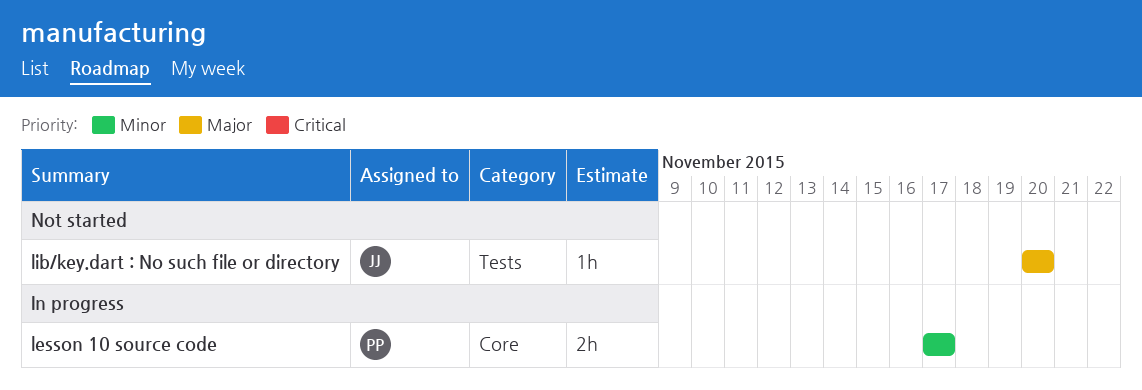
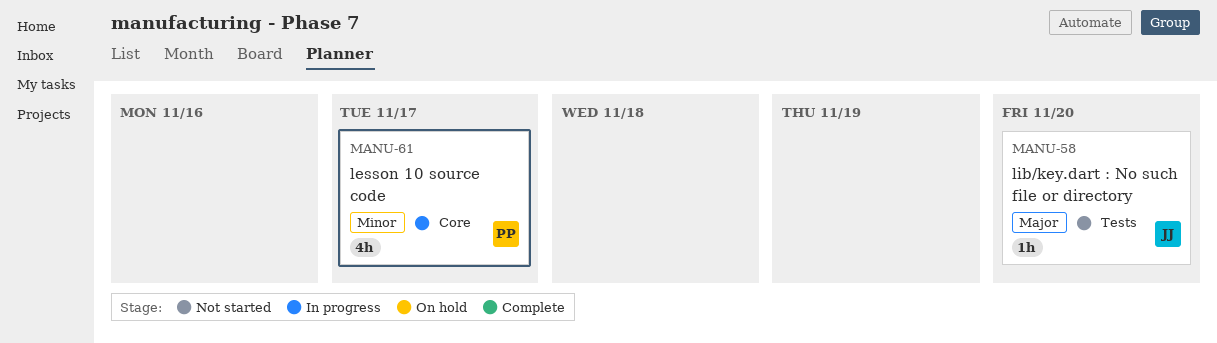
lesson 10 source code, estimate: 2h -> 4h

